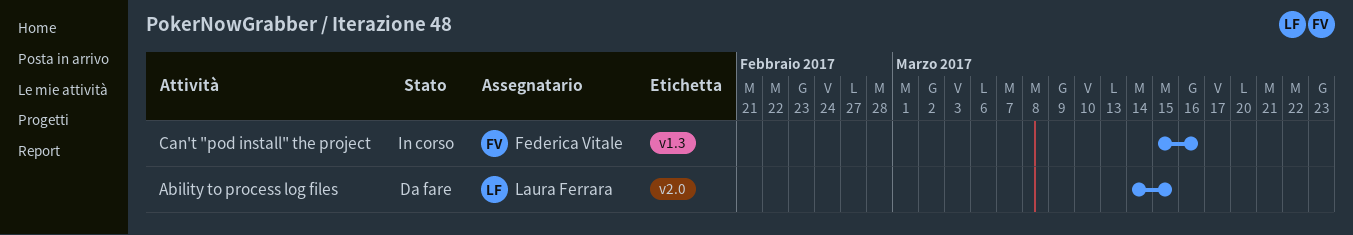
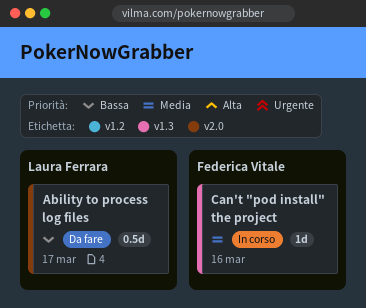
Ability to process log files, due: Mar 15 -> Mar 17

